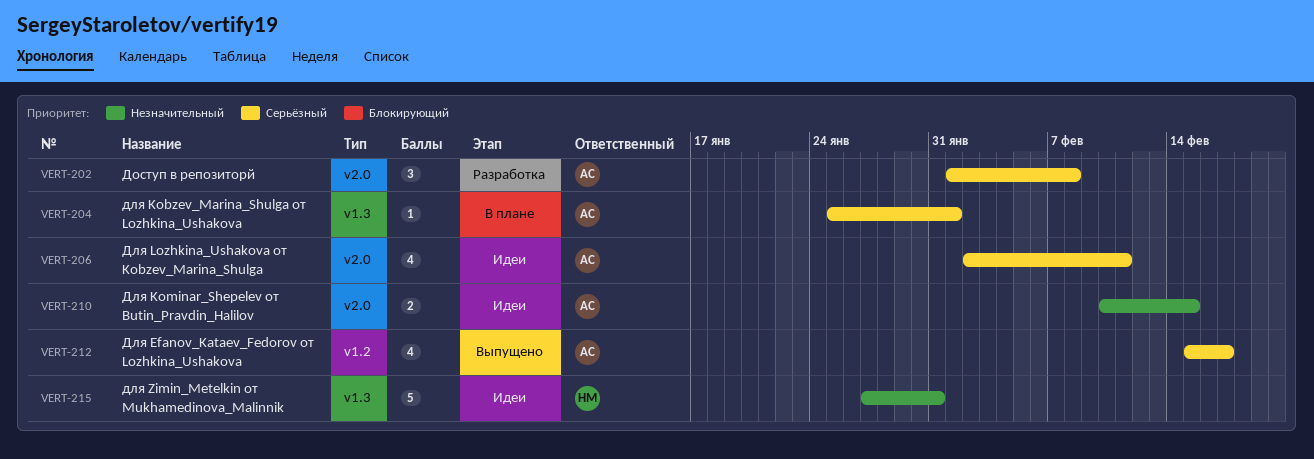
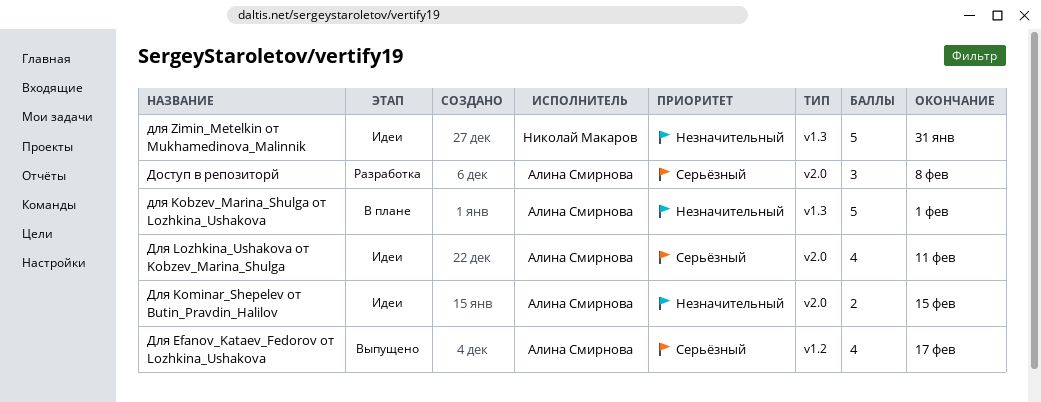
для Kobzev_Marina_Shulga от Lozhkina_Ushakova, priority: Серьёзный -> Незначительный
для Kobzev_Marina_Shulga от Lozhkina_Ushakova, estimate: 1 -> 5

